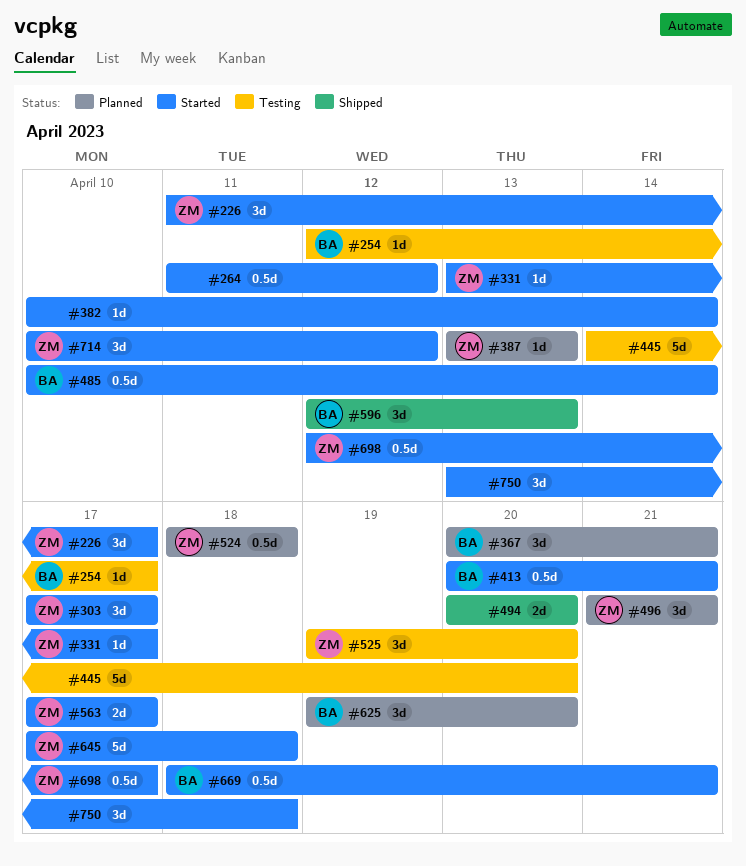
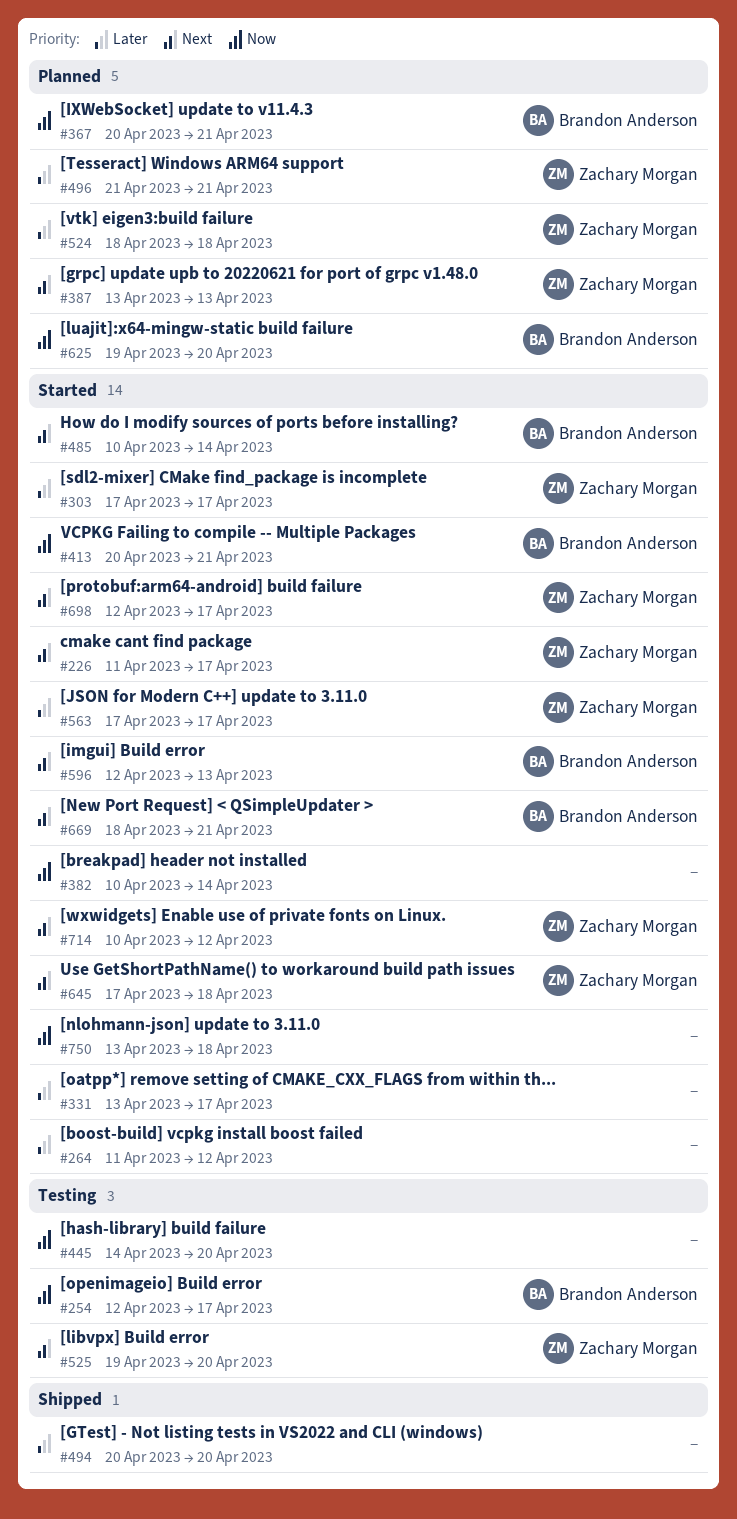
#331, owner: Zachary Morgan -> none
#596, status: Shipped -> Started

